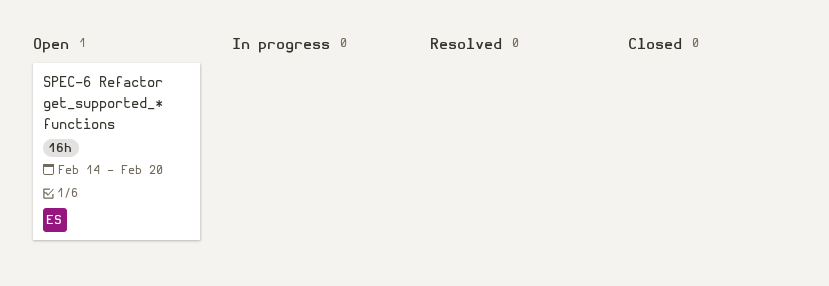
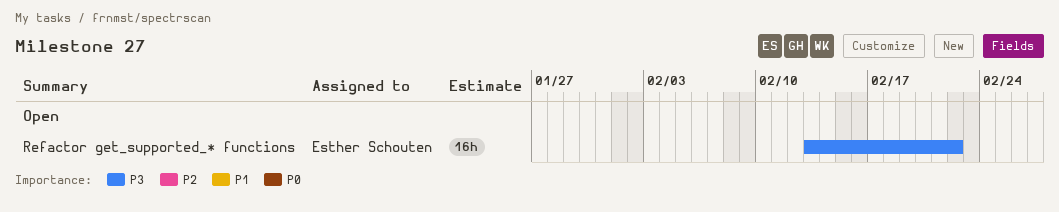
Refactor get_supported_* functions, start: Feb 14 -> Feb 13
Refactor get_supported_* functions, due: Feb 20 -> Feb 22

